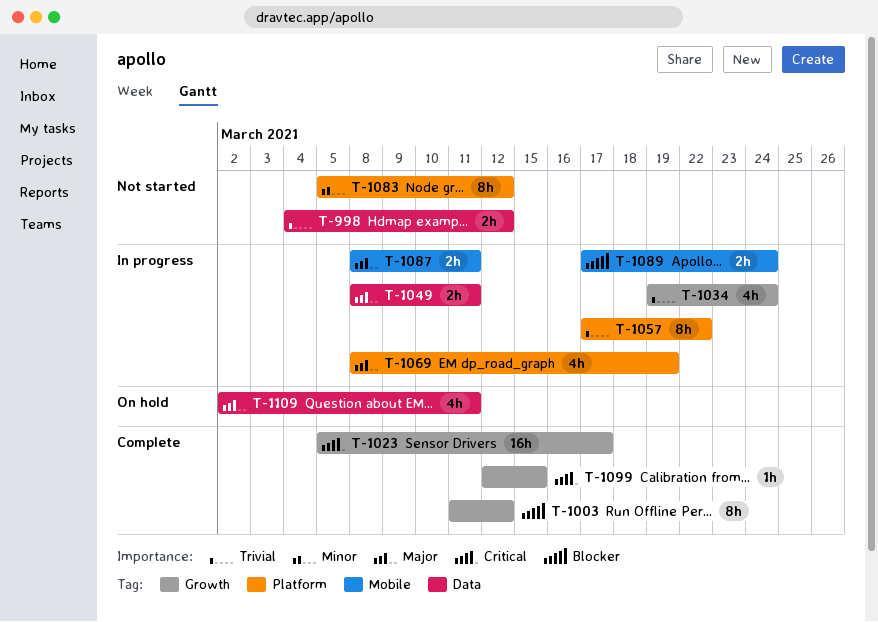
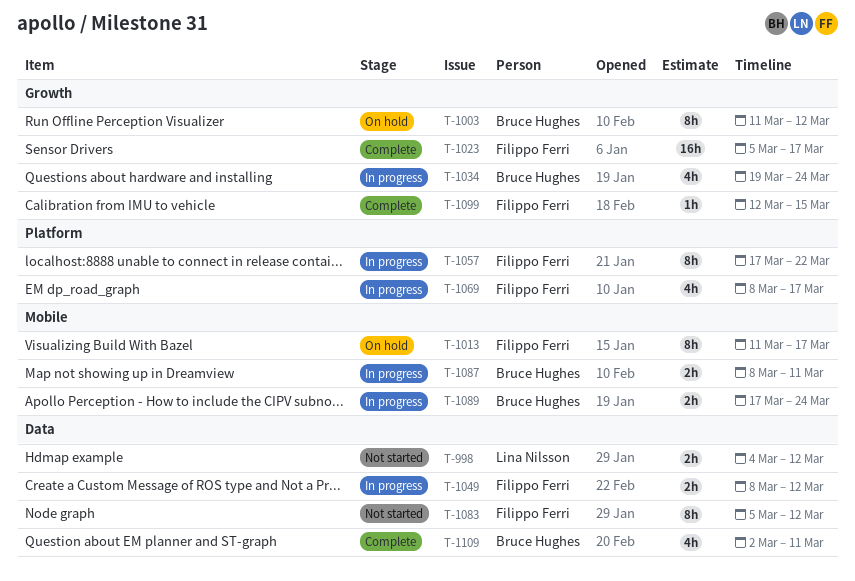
T-1003, status: Complete -> On hold
T-1013: none -> present
T-1049, due: Mar 11 -> Mar 12
T-1069, due: Mar 19 -> Mar 17
T-1083, label: Platform -> Data
T-1109, status: On hold -> Complete

